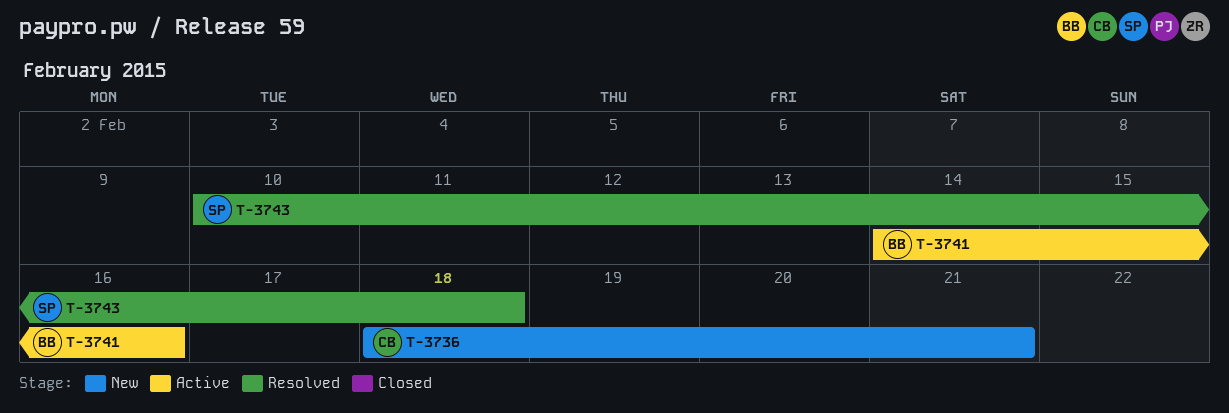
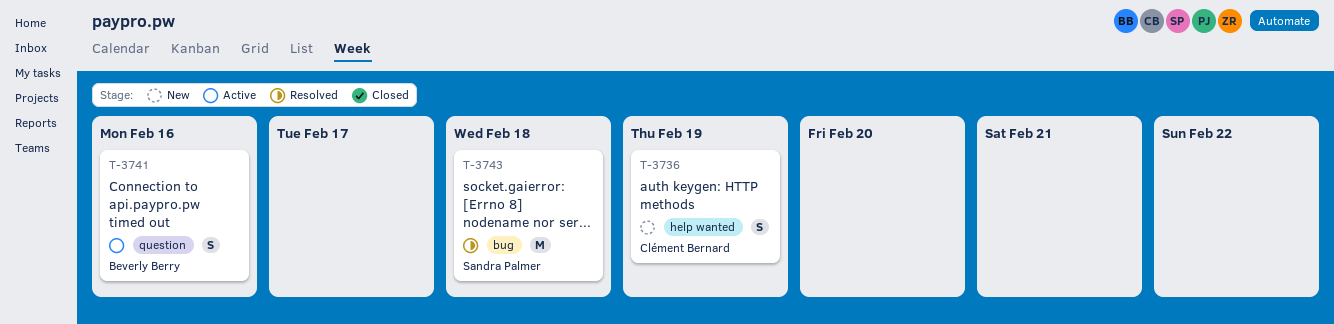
T-3736, due: Feb 21 -> Feb 19

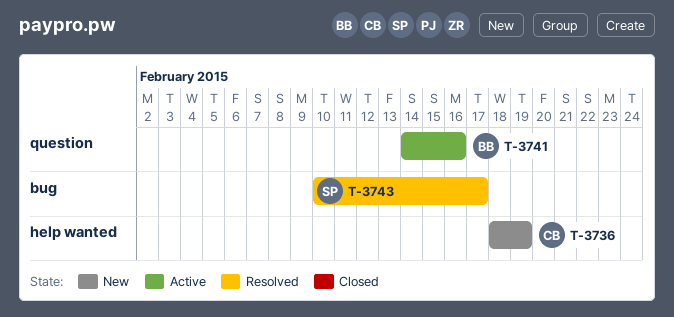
T-3743, due: Feb 18 -> Feb 17

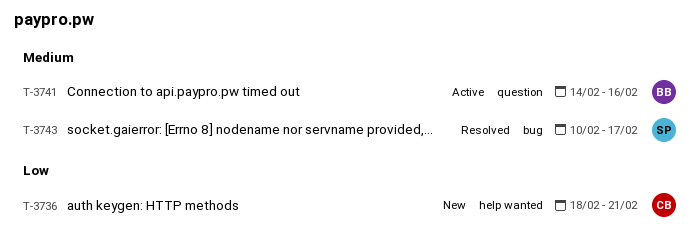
T-3736, due: Feb 19 -> Feb 21

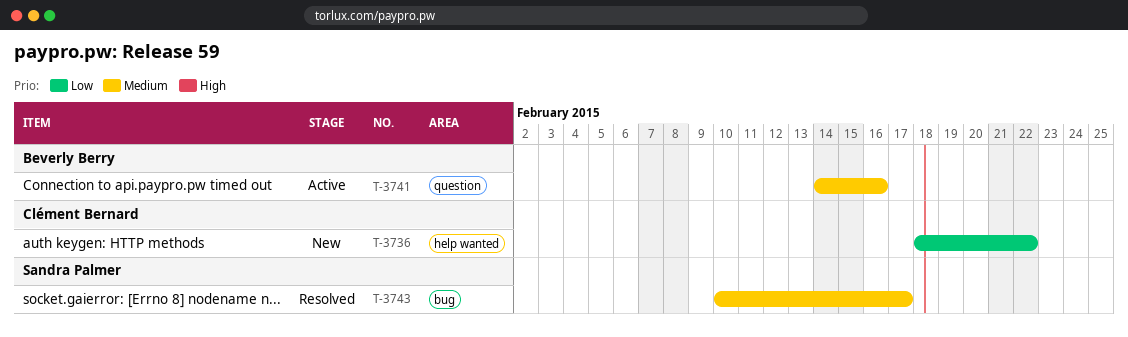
T-3736, due: Feb 21 -> Feb 22

